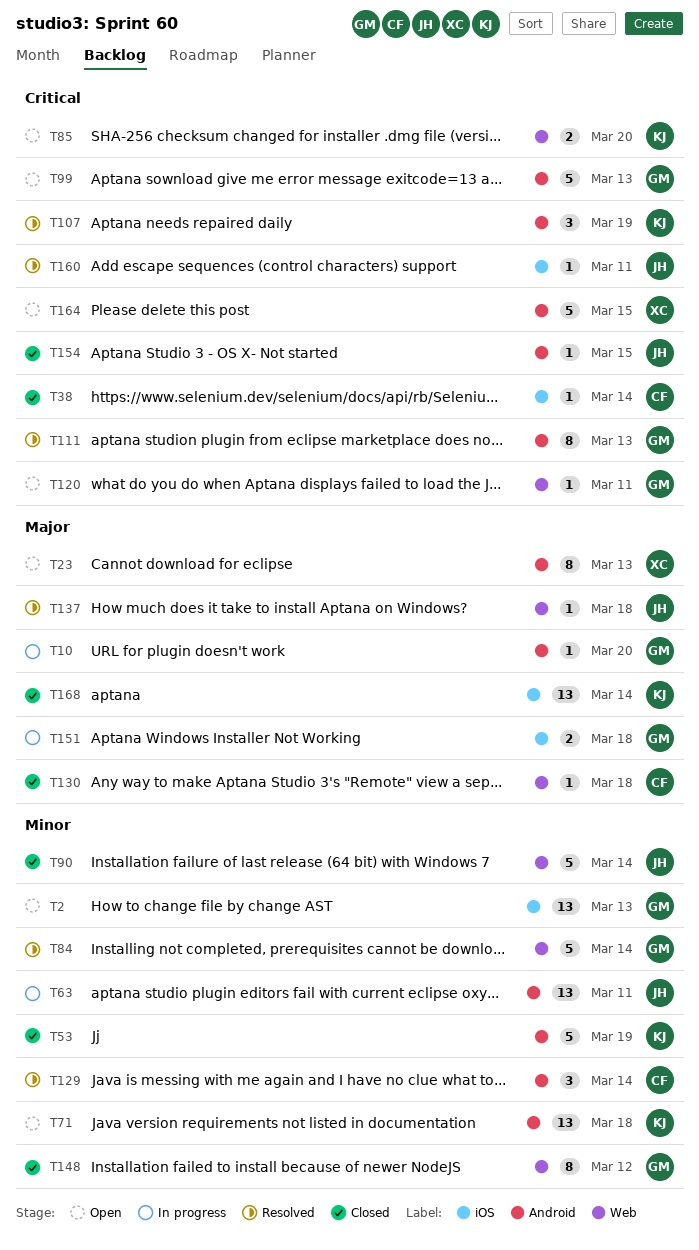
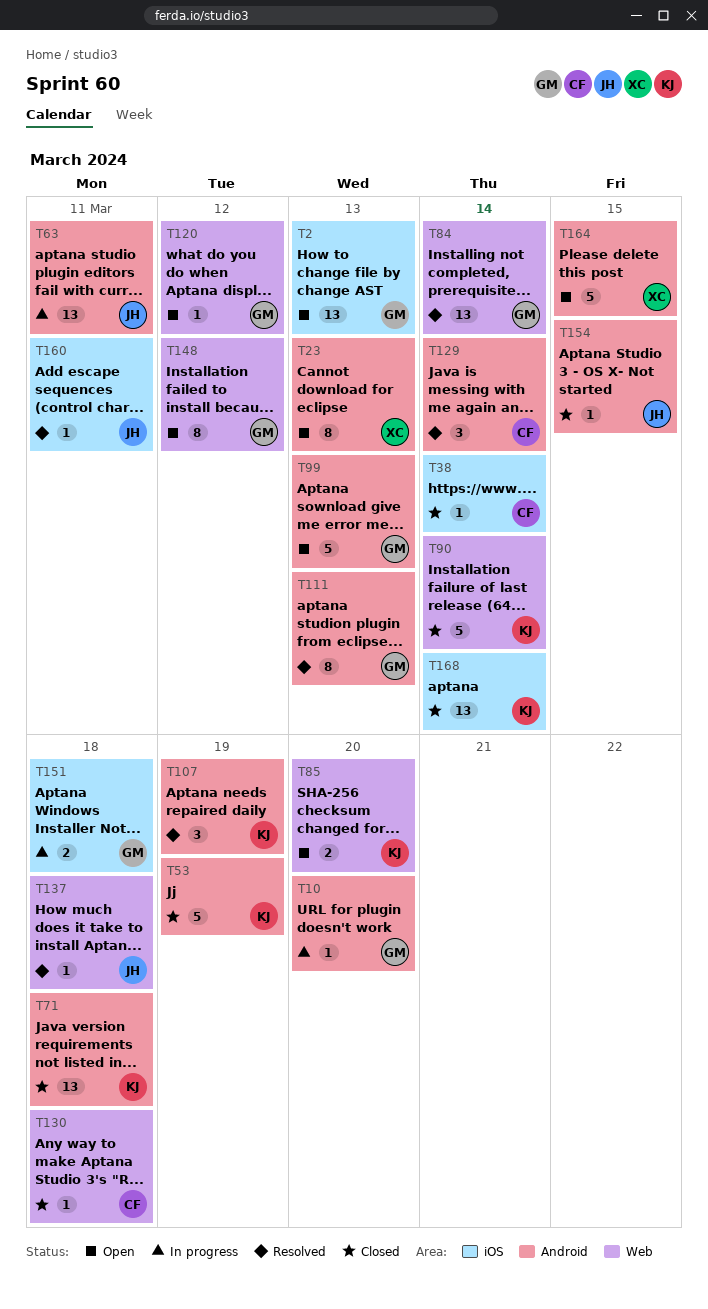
T71, status: Open -> Closed
T84, estimate: 5 -> 13
T90, owner: JH -> KJ
T120, due: Mar 11 -> Mar 12
T148, status: Closed -> Open

